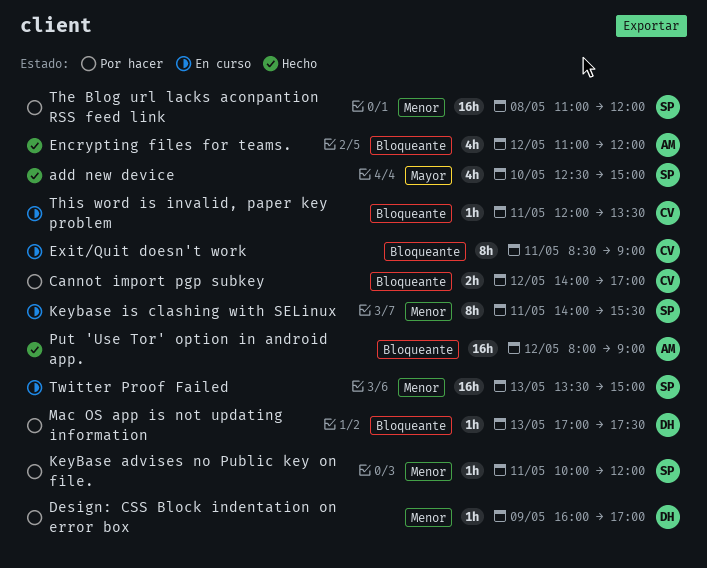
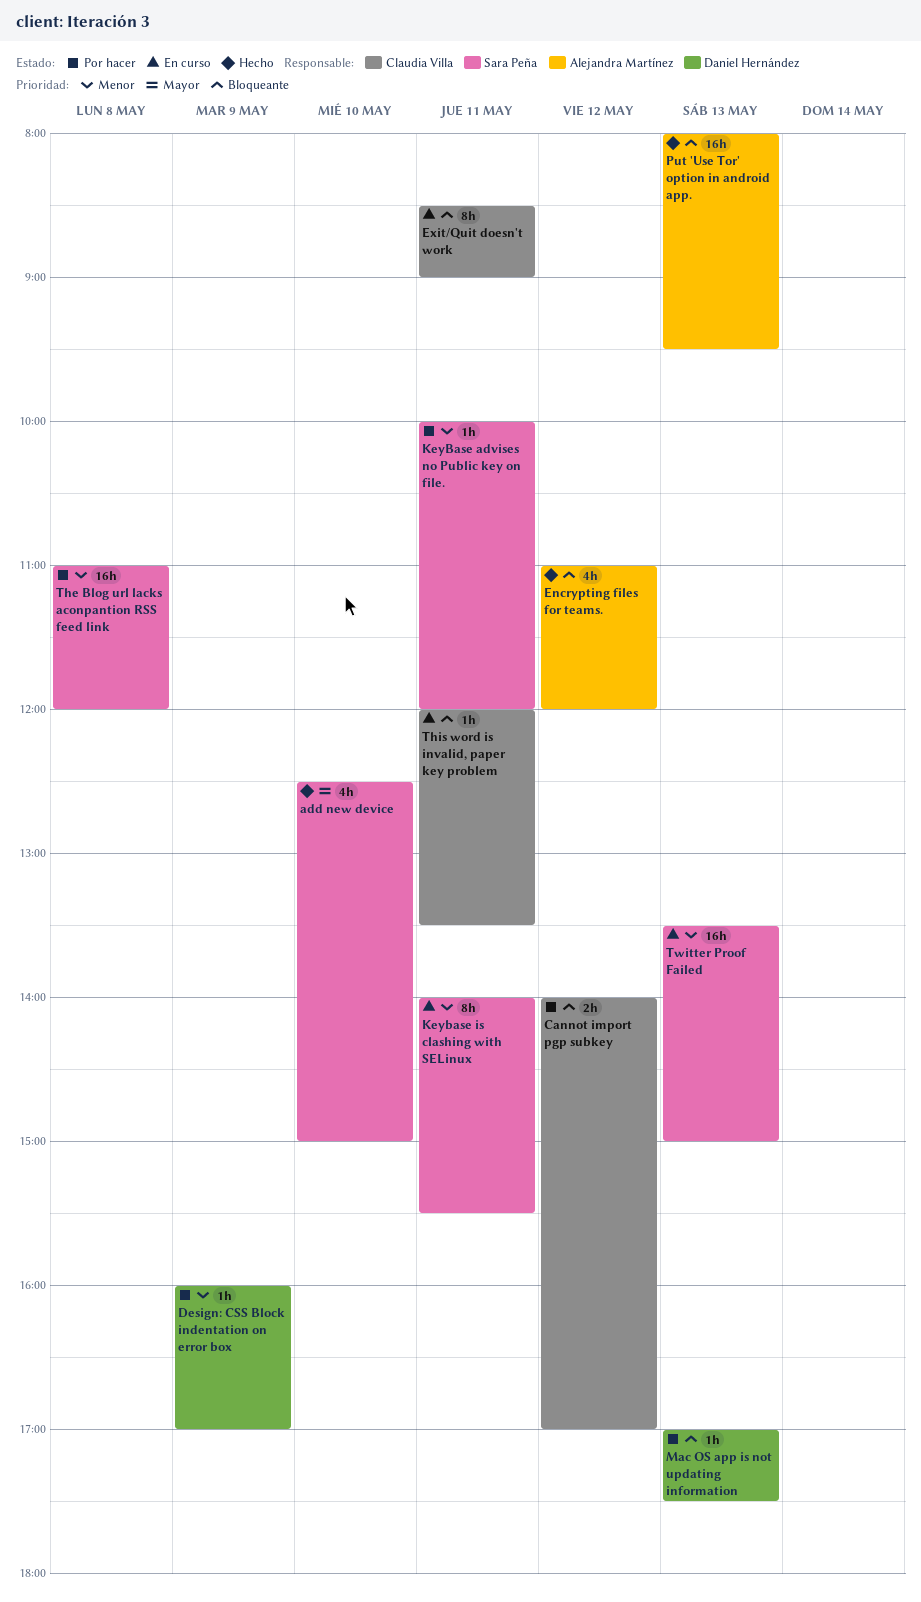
Put 'Use Tor' option in android app., day: May 12 -> May 13
Put 'Use Tor' option in android app., ends: 09:00 -> 09:30

